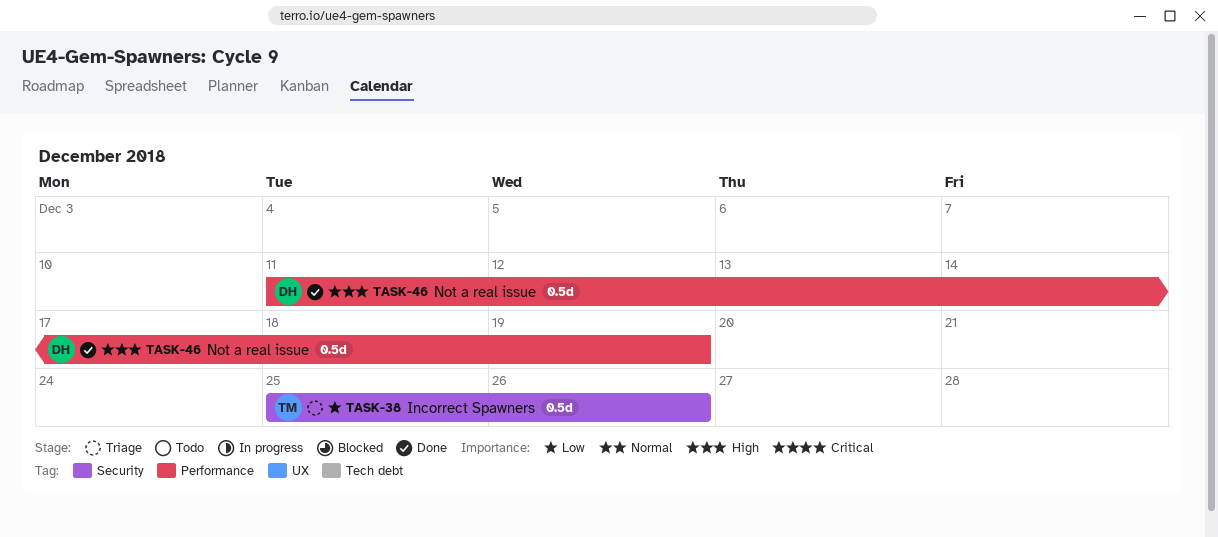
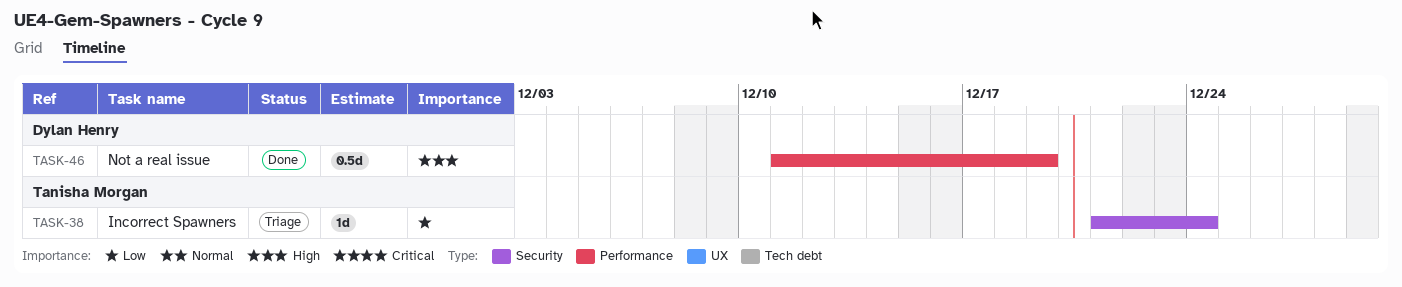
TASK-38, estimate: 0.5d -> 1d
TASK-38, start: Dec 25 -> Dec 21
TASK-38, due: Dec 26 -> Dec 24

